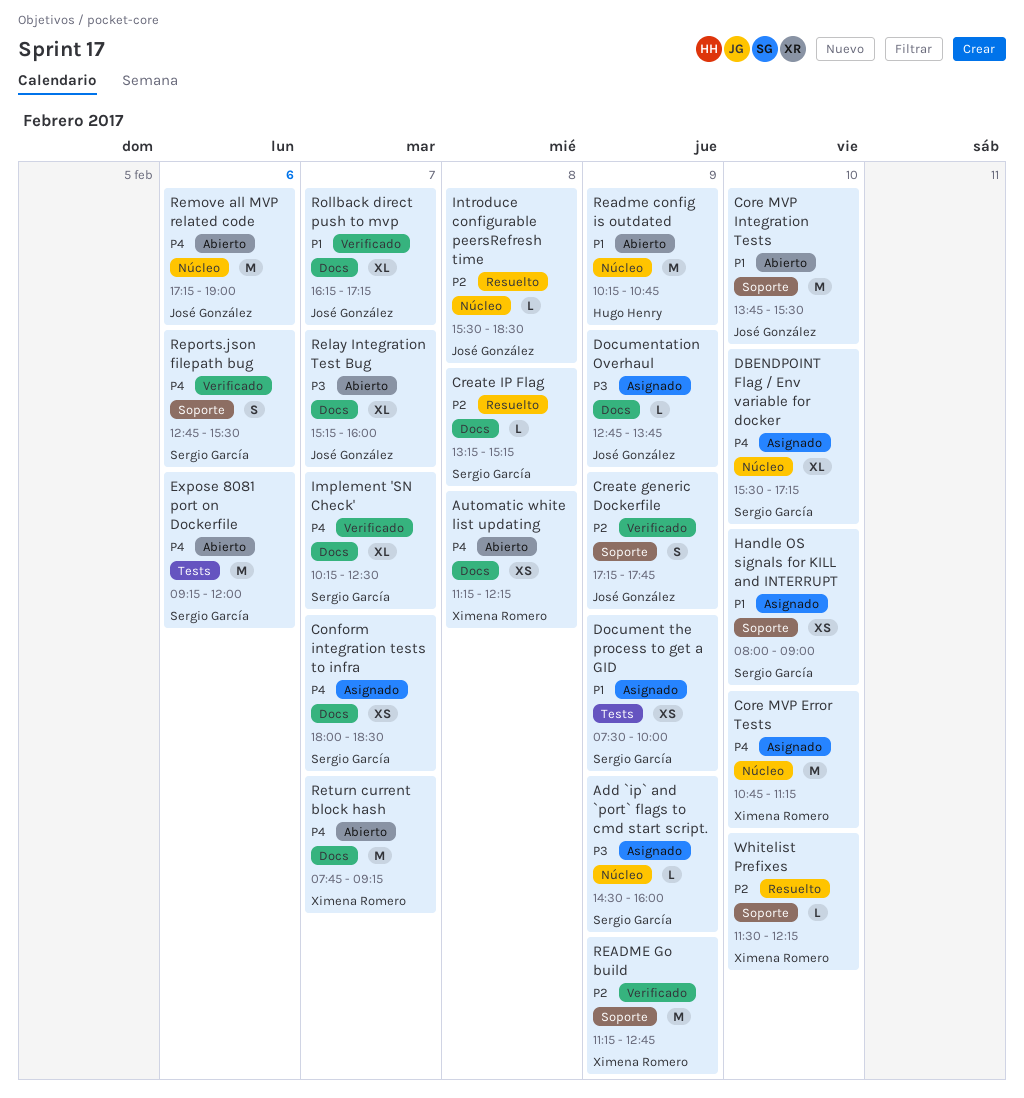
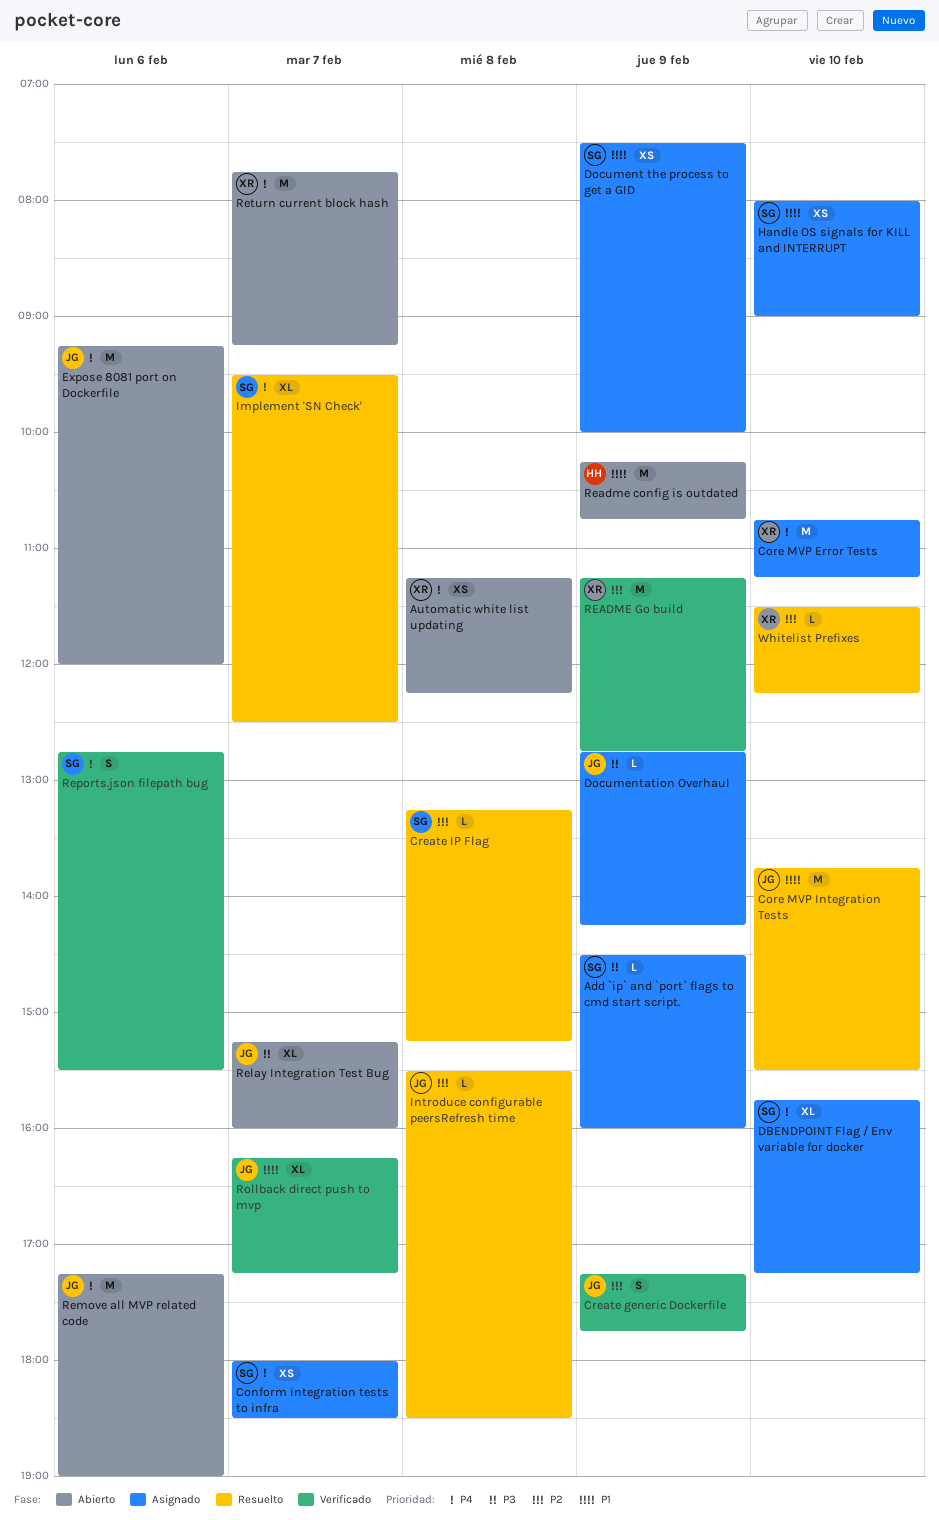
Core MVP Integration Tests, status: Abierto -> Resuelto
DBENDPOINT Flag / Env variable for docker, begins: 15:30 -> 15:45
Documentation Overhaul, ends: 13:45 -> 14:15
Expose 8081 port on Dockerfile, owner: Sergio García -> José González
Implement 'SN Check', status: Verificado -> Resuelto
Implement 'SN Check', begins: 10:15 -> 09:30

